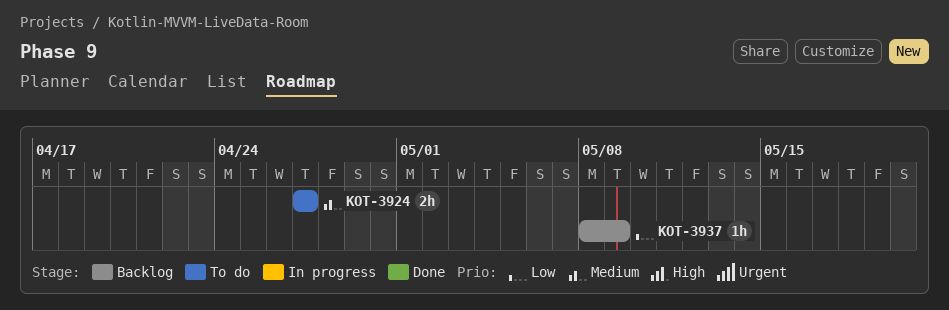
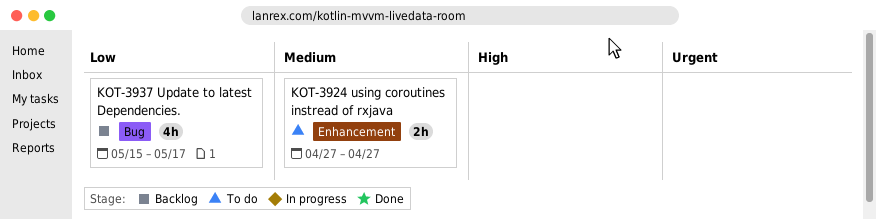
KOT-3937, estimate: 1h -> 4h
KOT-3937, start: May 8 -> May 15
KOT-3937, due: May 9 -> May 17

